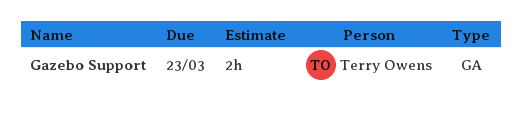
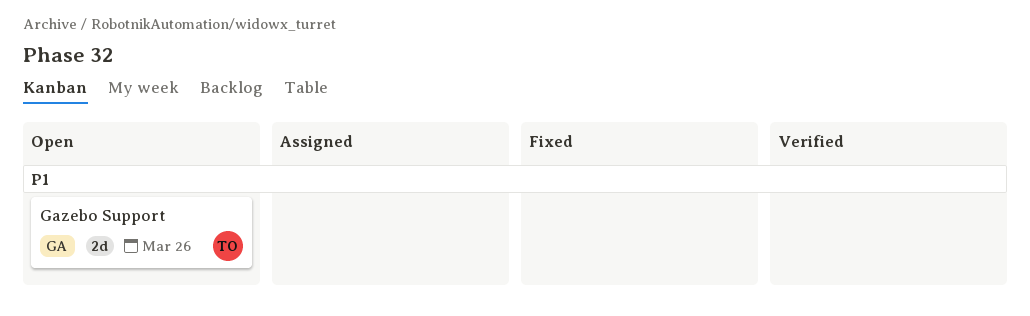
Gazebo Support, estimate: 2h -> 2d
Gazebo Support, due: Mar 23 -> Mar 26

